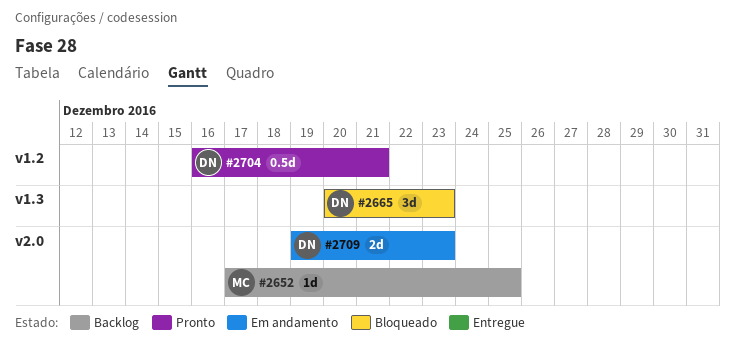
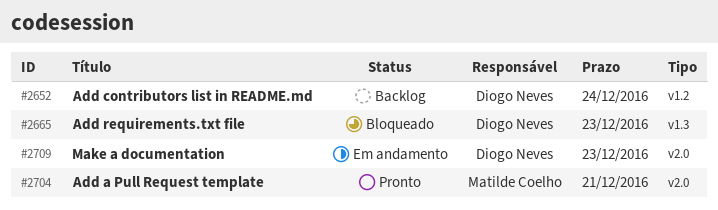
#2652, owner: Matilde Coelho -> Diogo Neves
#2652, label: v2.0 -> v1.2
#2652, due: Dec 25 -> Dec 24
#2704, owner: Diogo Neves -> Matilde Coelho
#2704, label: v1.2 -> v2.0

